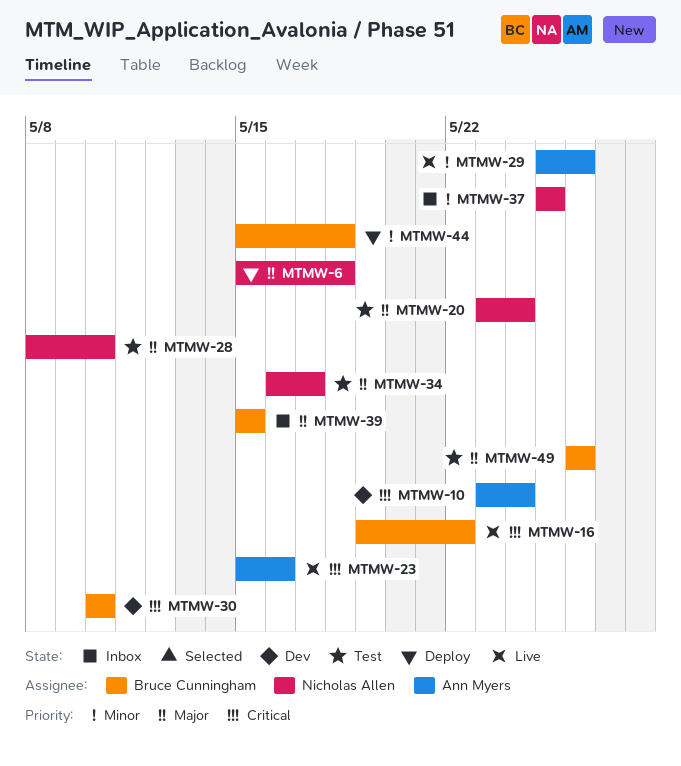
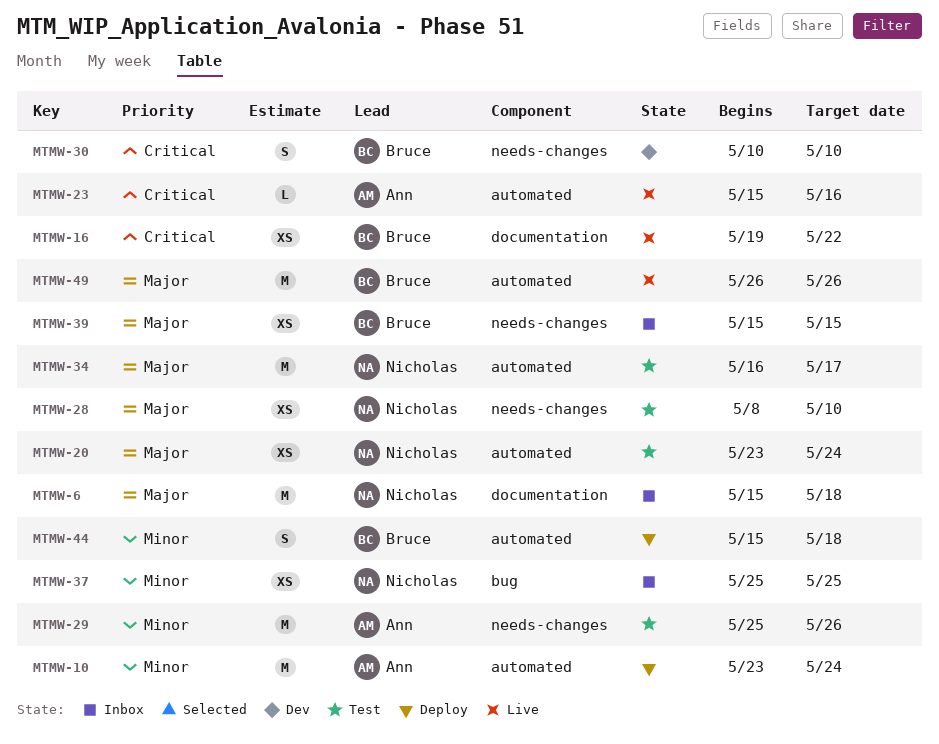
MTMW-6, status: Deploy -> Inbox
MTMW-10, status: Dev -> Deploy
MTMW-10, priority: Critical -> Minor
MTMW-29, status: Live -> Test
MTMW-49, status: Test -> Live

